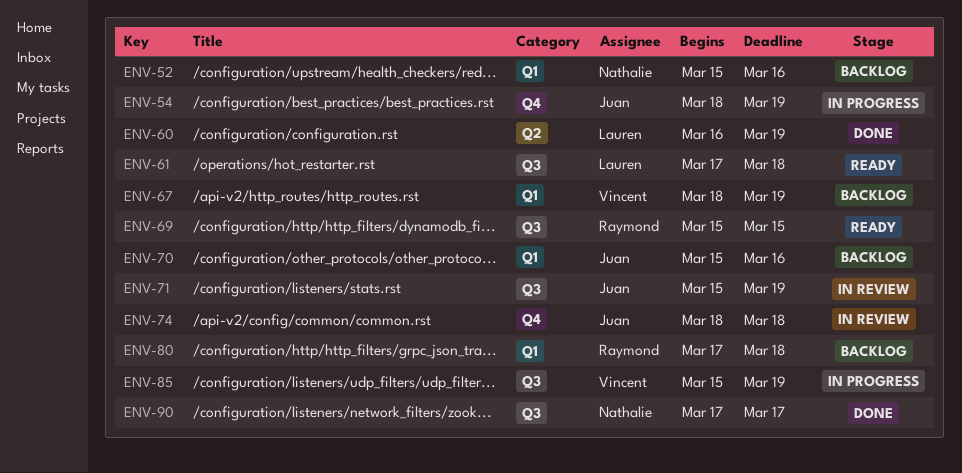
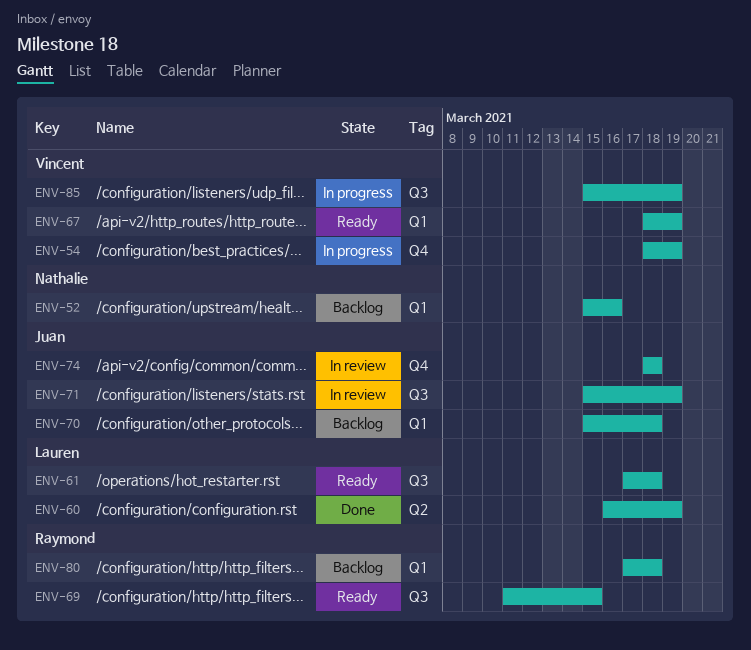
ENV-54, owner: Juan -> Vincent
ENV-67, status: Backlog -> Ready
ENV-69, start: Mar 15 -> Mar 11
ENV-70, due: Mar 16 -> Mar 18
ENV-90: present -> none

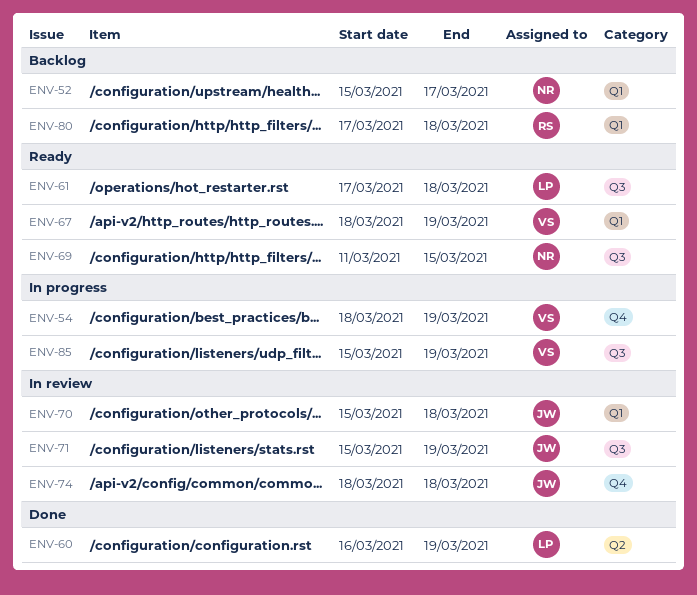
ENV-52, due: Mar 16 -> Mar 17
ENV-69, owner: Raymond -> Nathalie
ENV-70, status: Backlog -> In review

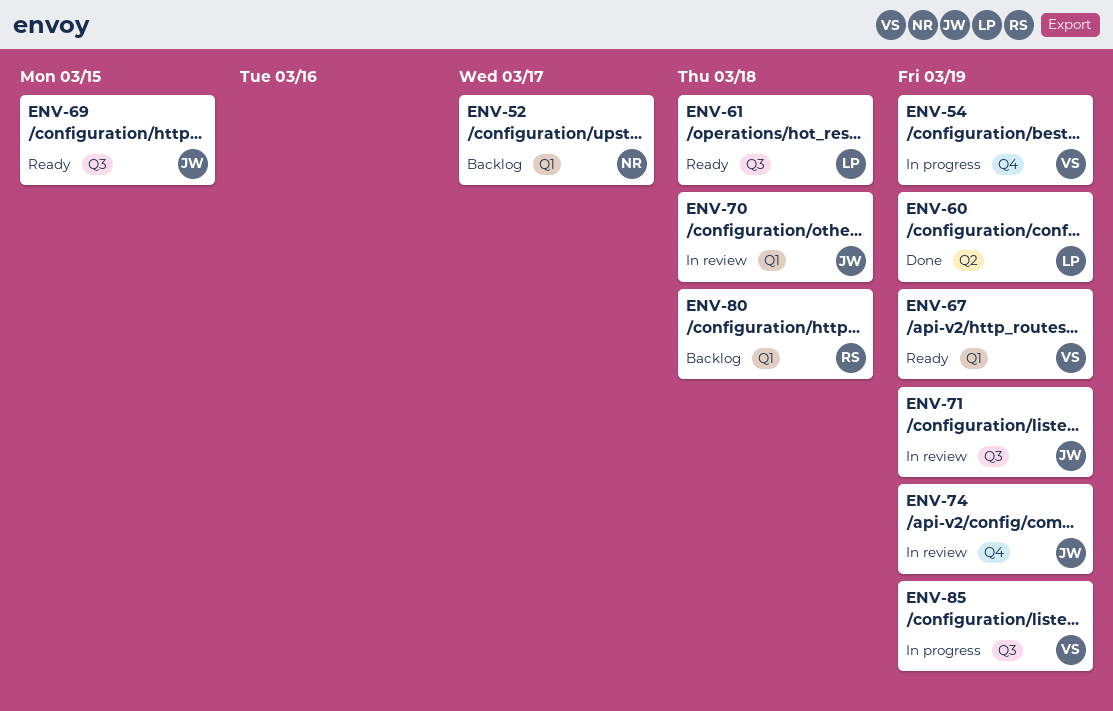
ENV-69, owner: NR -> JW
ENV-74, due: Mar 18 -> Mar 19

